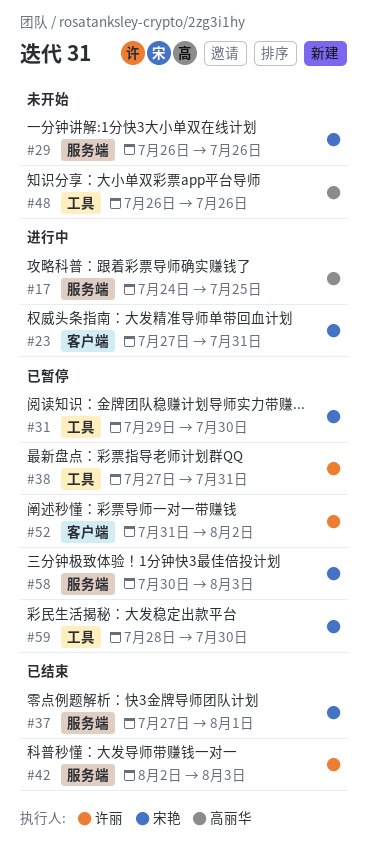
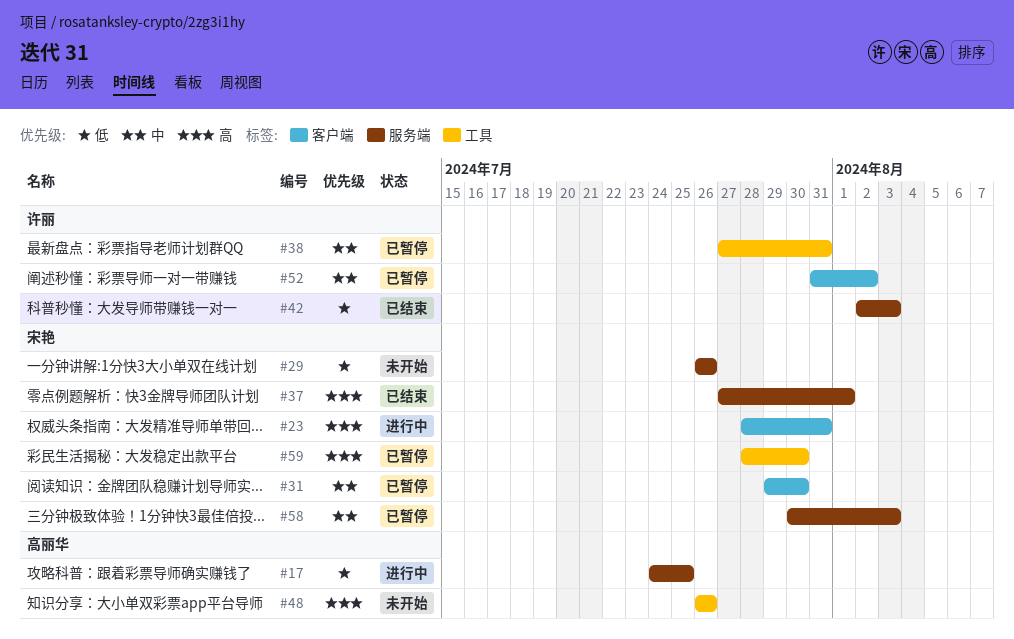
#23, start: Jul 27 -> Jul 28
#31, label: 工具 -> 客户端

